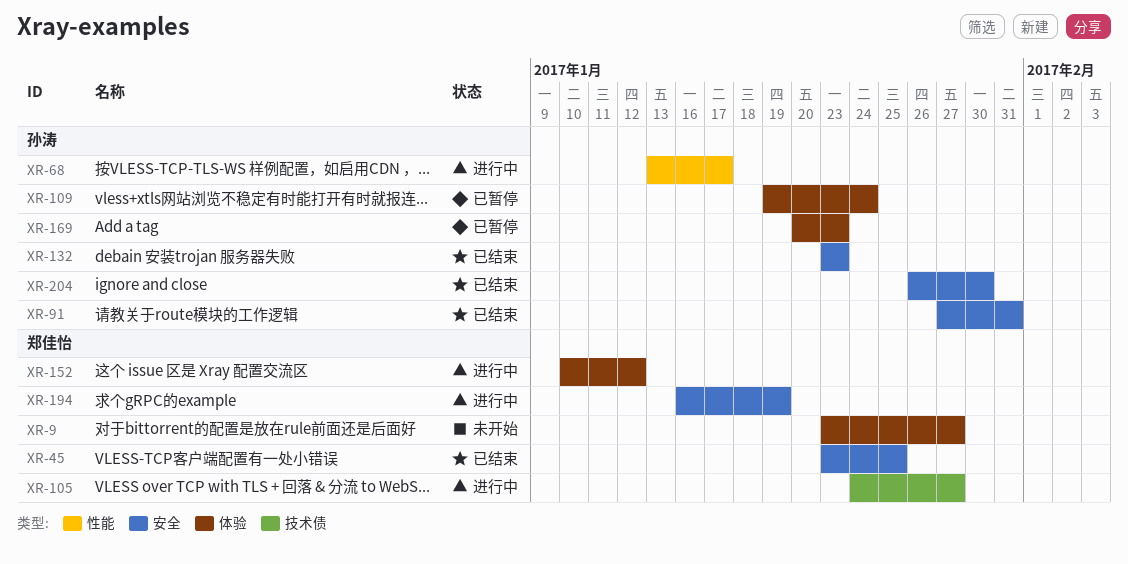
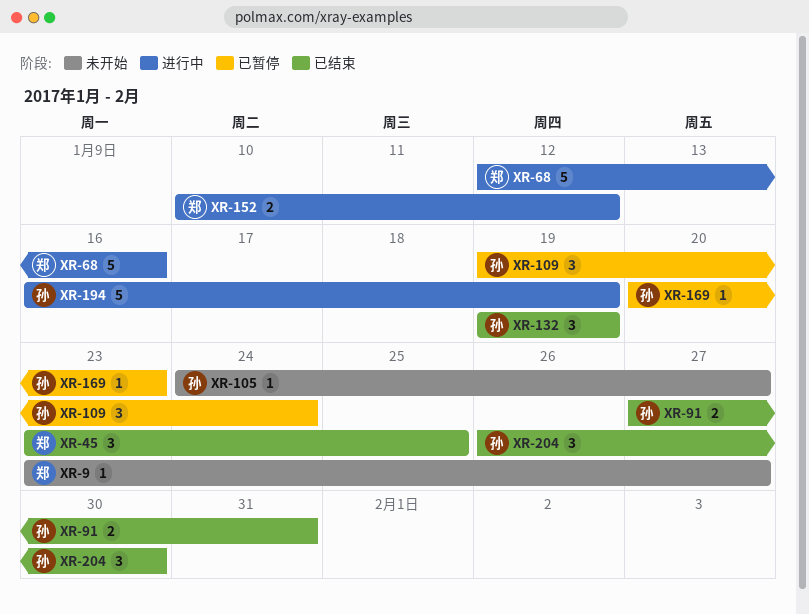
XR-68, owner: 孙涛 -> 郑佳怡
XR-68, start: Jan 13 -> Jan 12
XR-68, due: Jan 17 -> Jan 16
XR-105, status: 进行中 -> 未开始
XR-105, owner: 郑佳怡 -> 孙涛
XR-132, start: Jan 23 -> Jan 19
XR-132, due: Jan 23 -> Jan 19
XR-194, owner: 郑佳怡 -> 孙涛

